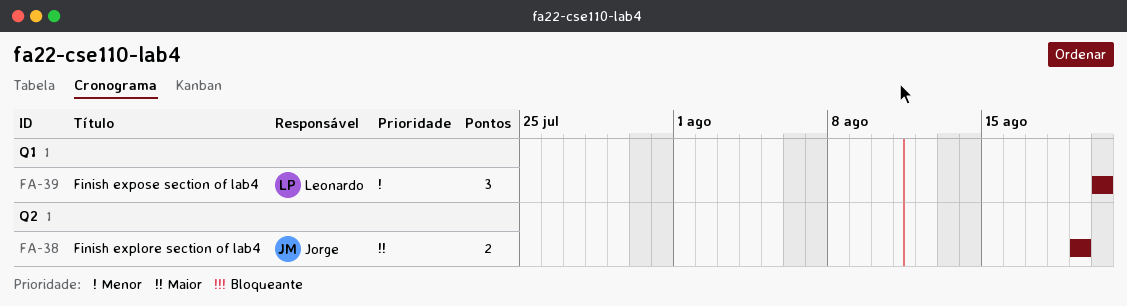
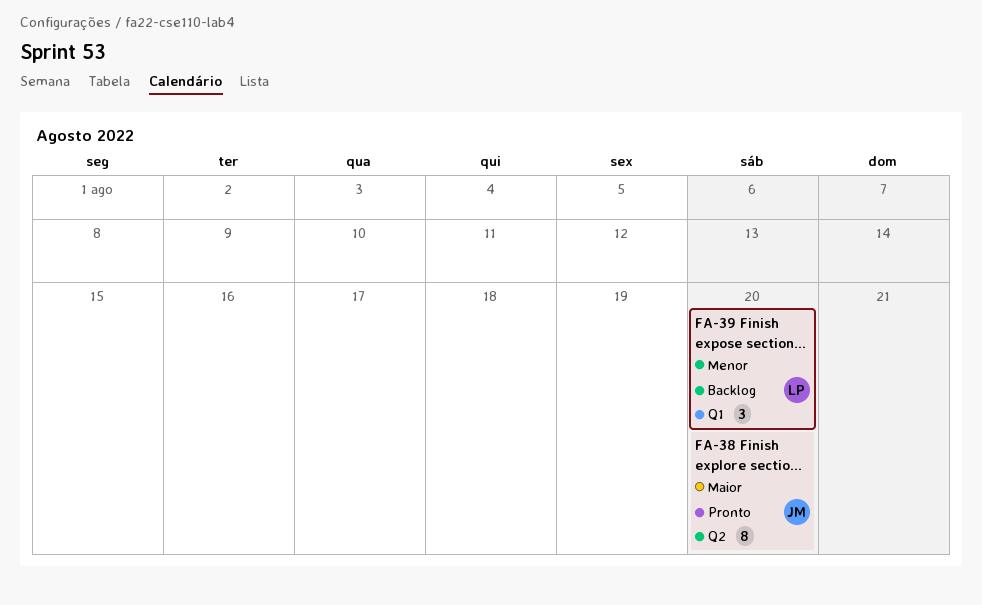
FA-38, estimate: 2 -> 8
FA-38, due: Aug 19 -> Aug 20

